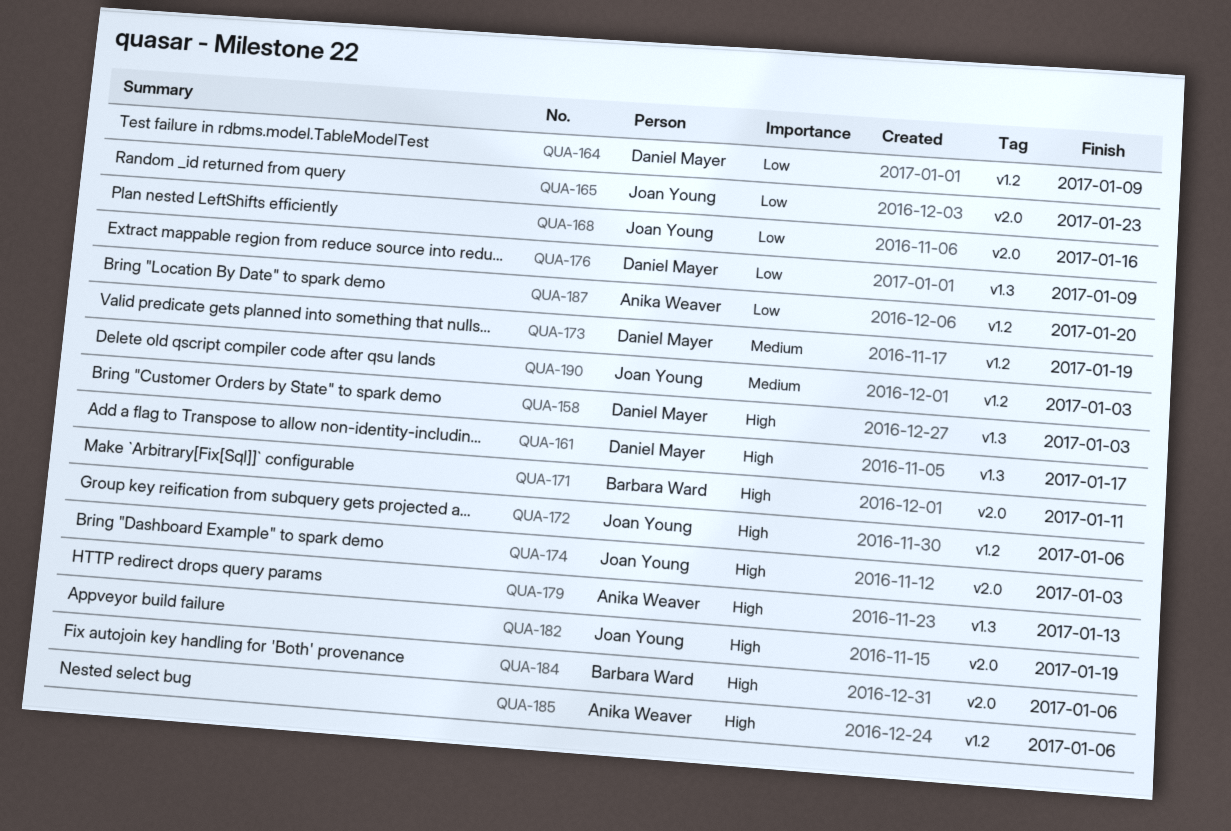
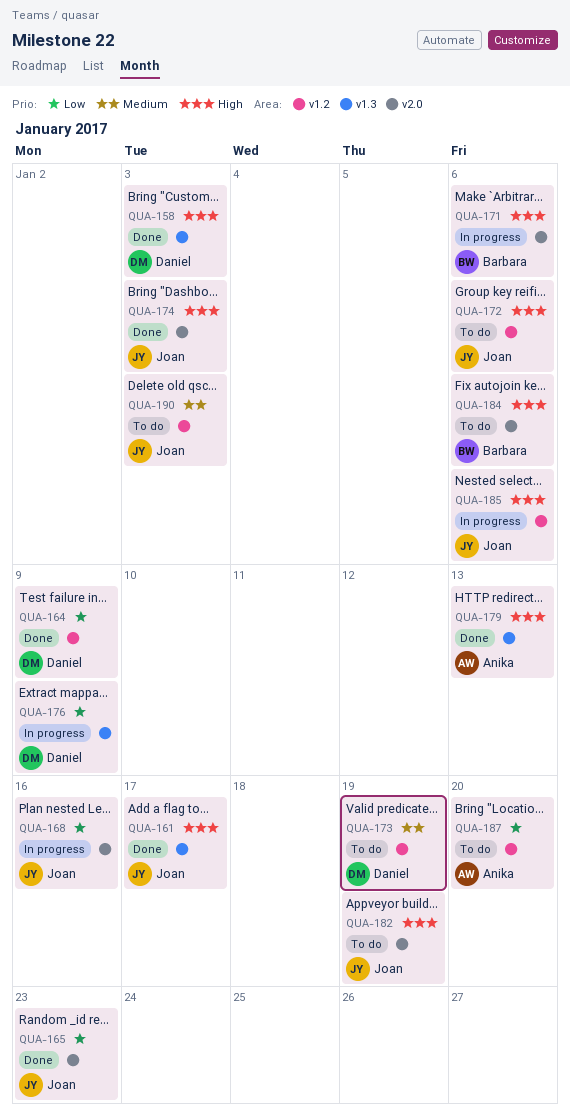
QUA-161, owner: Daniel Mayer -> Joan Young
QUA-171, due: Jan 11 -> Jan 6
QUA-185, owner: Anika Weaver -> Joan Young

